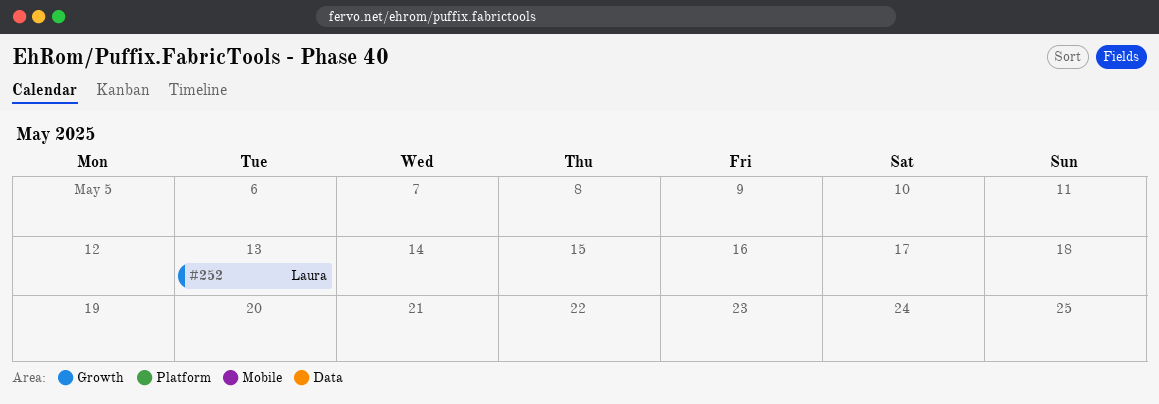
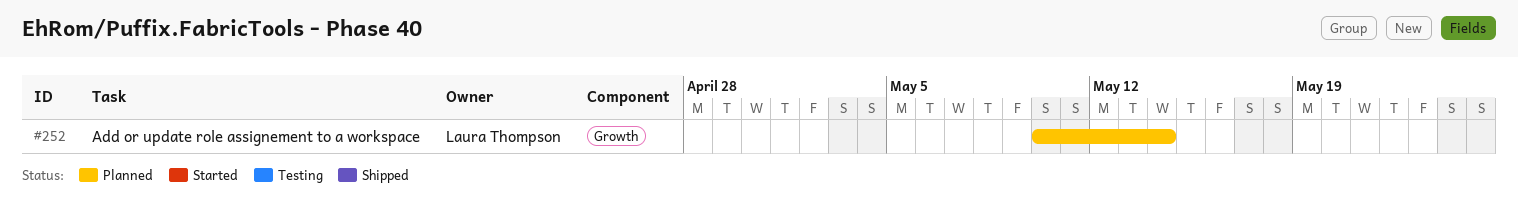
#252, due: May 13 -> May 14

